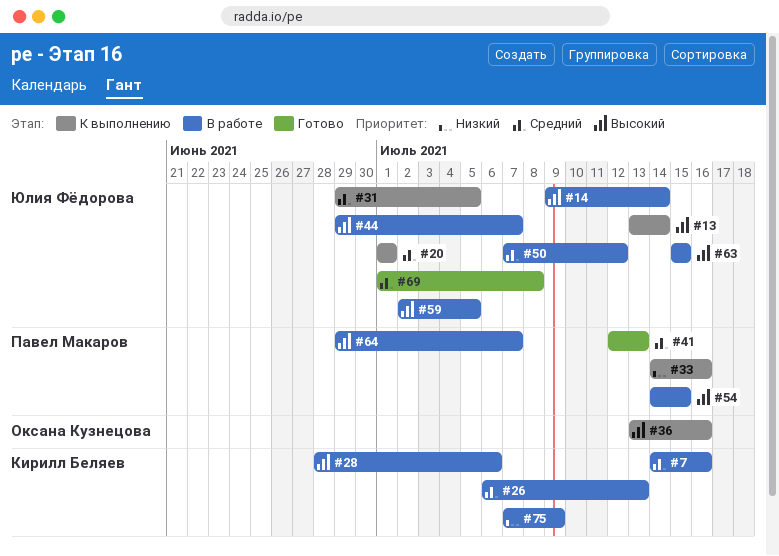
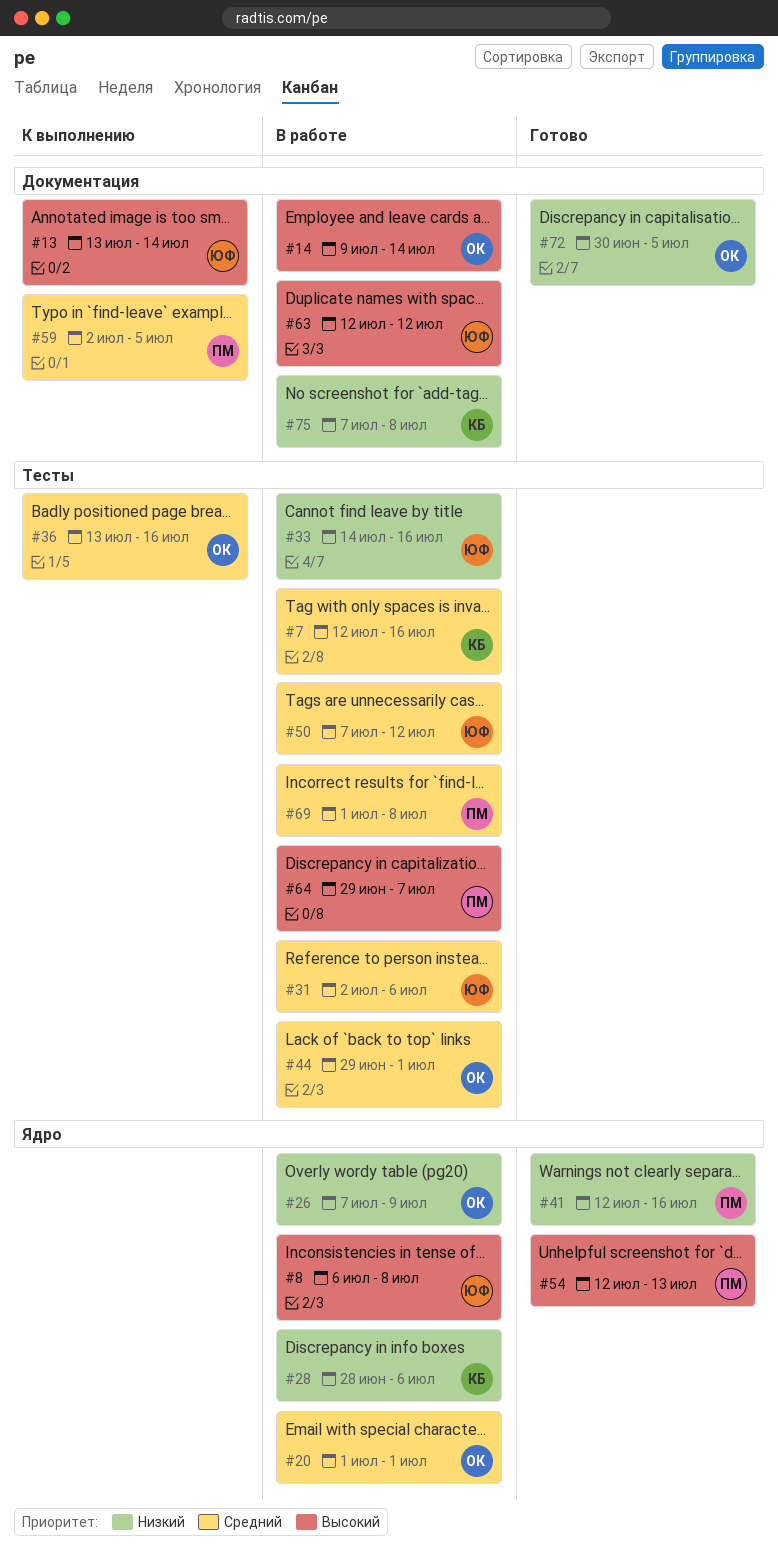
#7, start: Jul 14 -> Jul 12
#8: none -> present
#14, owner: Юлия Фёдорова -> Оксана Кузнецова
#20, status: К выполнению -> В работе
#20, owner: Юлия Фёдорова -> Оксана Кузнецова
#26, owner: Кирилл Беляев -> Оксана Кузнецова
#26, priority: Средний -> Низкий
#26, start: Jul 6 -> Jul 7
#26, due: Jul 13 -> Jul 9
#28, priority: Высокий -> Низкий
#31, status: К выполнению -> В работе
#31, start: Jun 29 -> Jul 2
#31, due: Jul 5 -> Jul 6
#33, status: К выполнению -> В работе
#33, owner: Павел Макаров -> Юлия Фёдорова
#36, priority: Высокий -> Средний
#41, priority: Средний -> Низкий
#41, due: Jul 13 -> Jul 16
#44, owner: Юлия Фёдорова -> Оксана Кузнецова
#44, priority: Высокий -> Средний
#44, due: Jul 7 -> Jul 1
#54, status: В работе -> Готово
#54, start: Jul 14 -> Jul 12
#54, due: Jul 15 -> Jul 13
#59, status: В работе -> К выполнению
#59, owner: Юлия Фёдорова -> Павел Макаров
#59, priority: Высокий -> Средний
#63, start: Jul 15 -> Jul 12
#63, due: Jul 15 -> Jul 12
#69, status: Готово -> В работе
#69, owner: Юлия Фёдорова -> Павел Макаров
#72: none -> present
#75, due: Jul 9 -> Jul 8

